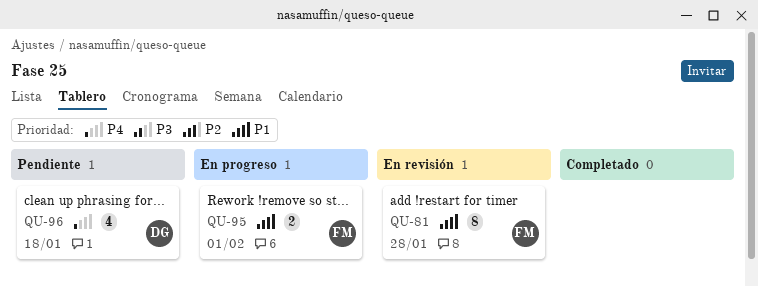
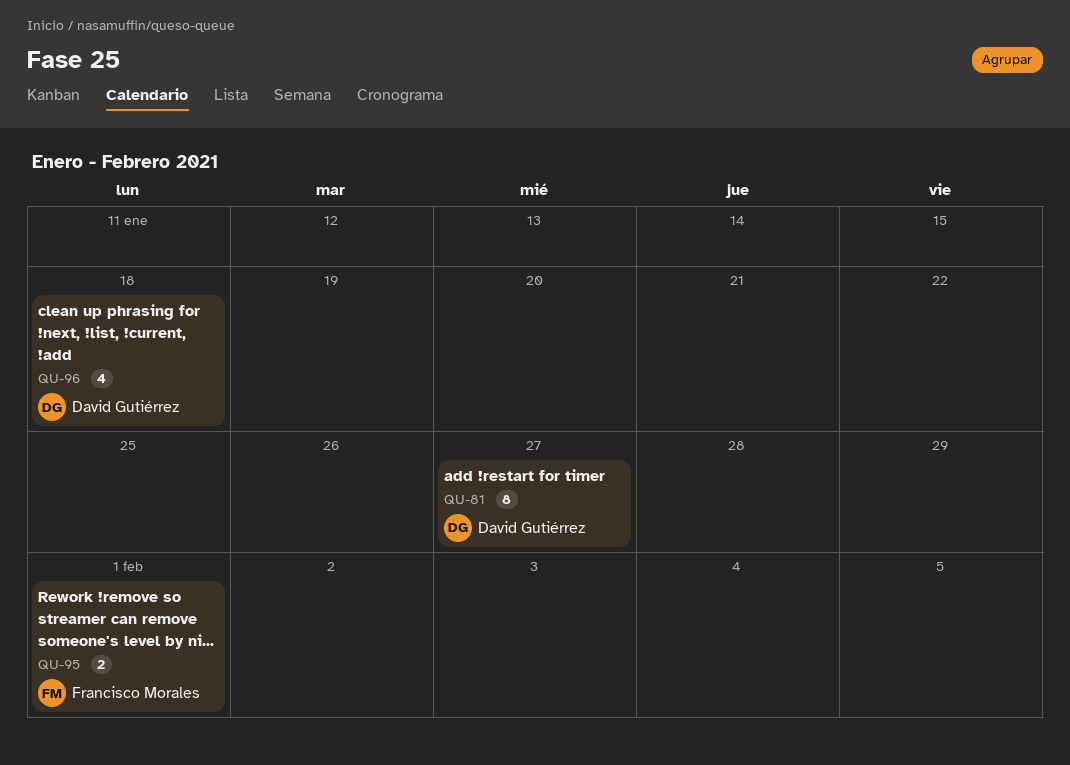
QU-81, owner: Francisco Morales -> David Gutiérrez
QU-81, due: Jan 28 -> Jan 27

